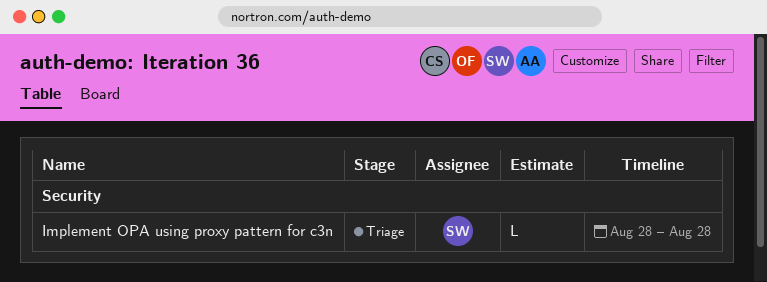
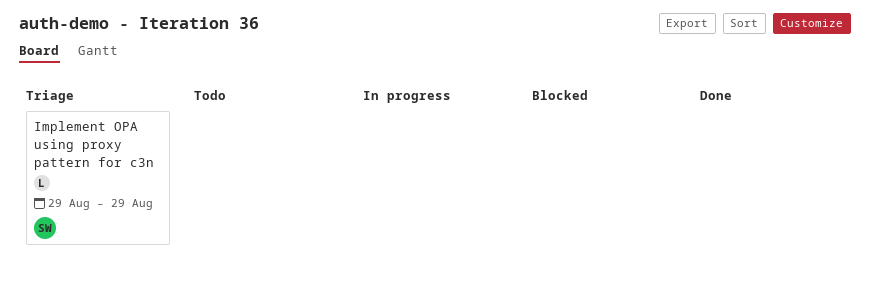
Implement OPA using proxy pattern for c3n, start: Aug 28 -> Aug 29
Implement OPA using proxy pattern for c3n, due: Aug 28 -> Aug 29

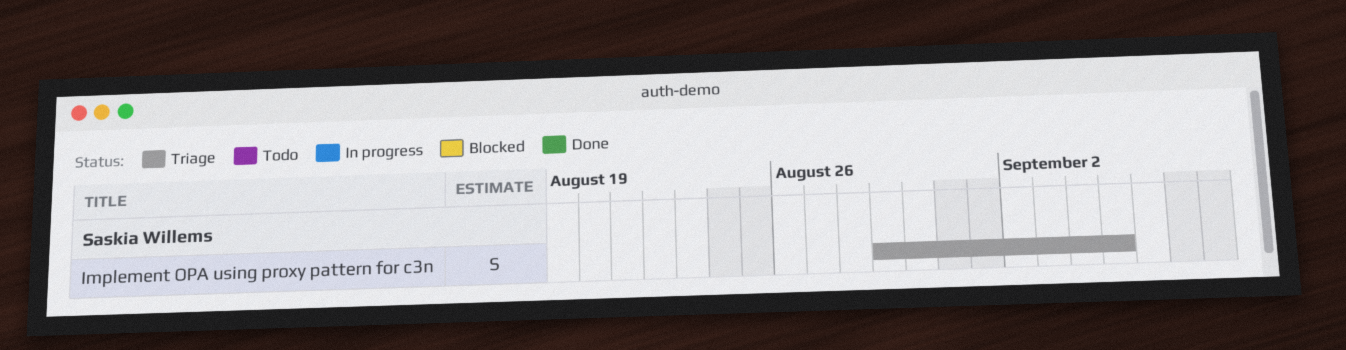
Implement OPA using proxy pattern for c3n, estimate: L -> S
Implement OPA using proxy pattern for c3n, due: Aug 29 -> Sep 5

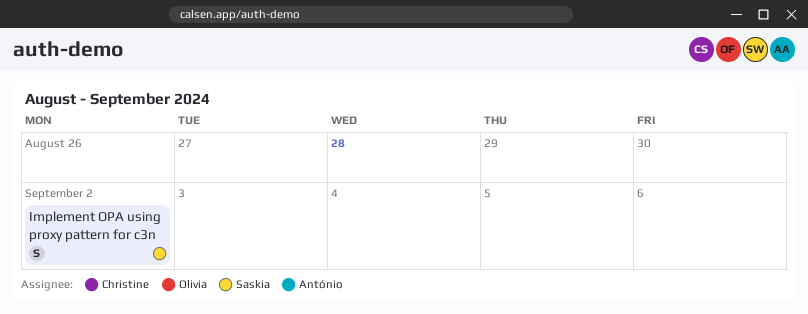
Implement OPA using proxy pattern for c3n, due: Sep 5 -> Sep 2

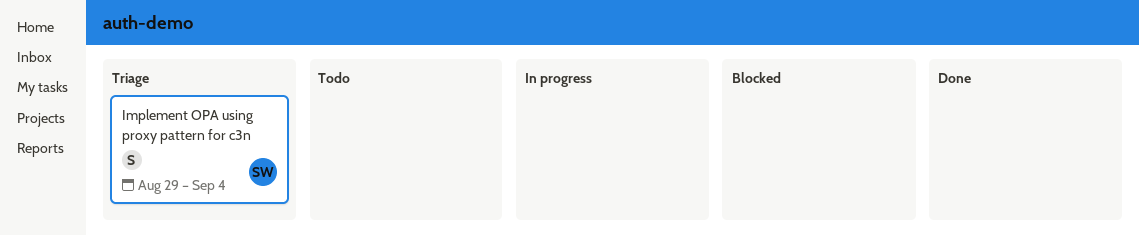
Implement OPA using proxy pattern for c3n, due: Sep 2 -> Sep 4

